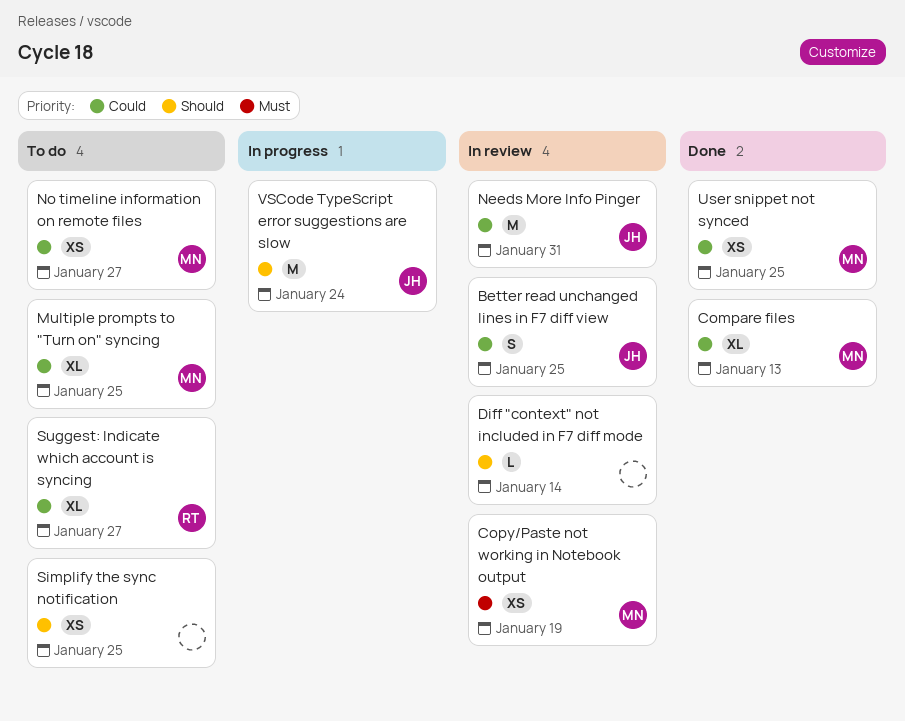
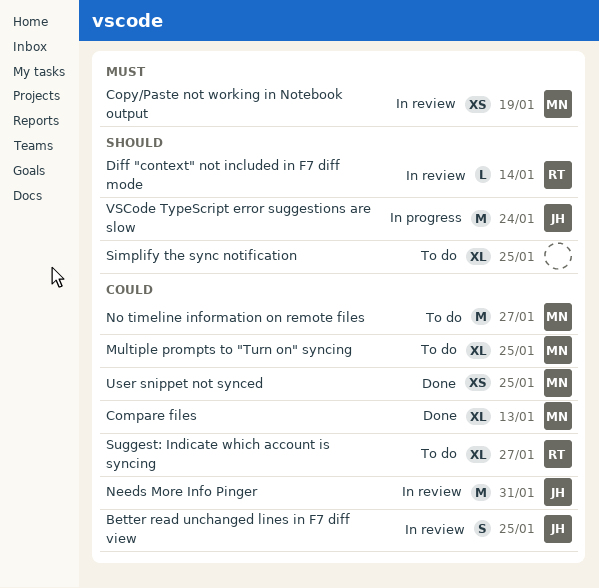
Diff "context" not included in F7 diff mode, owner: none -> RT
No timeline information on remote files, estimate: XS -> M
Simplify the sync notification, estimate: XS -> XL

